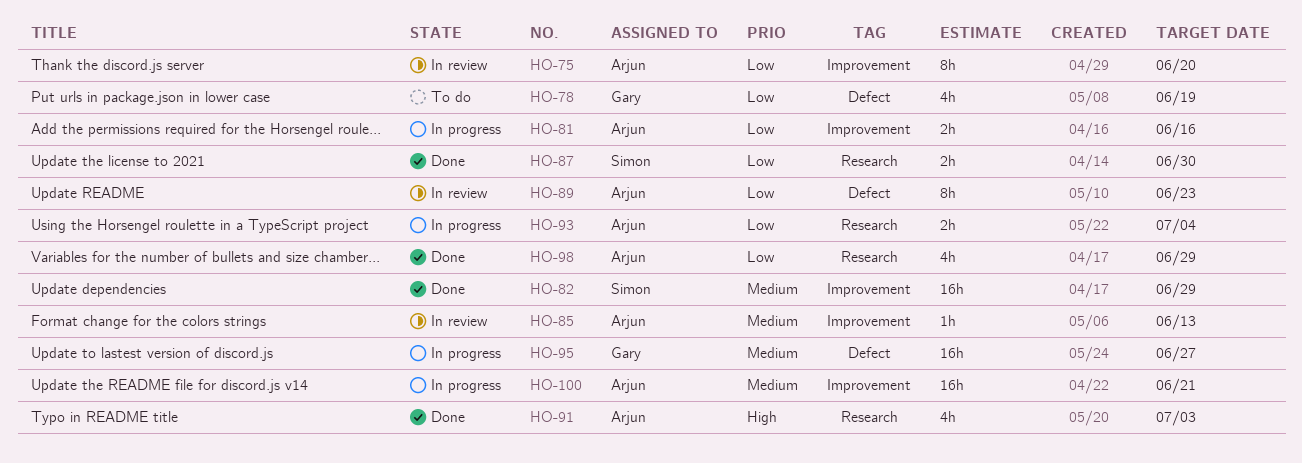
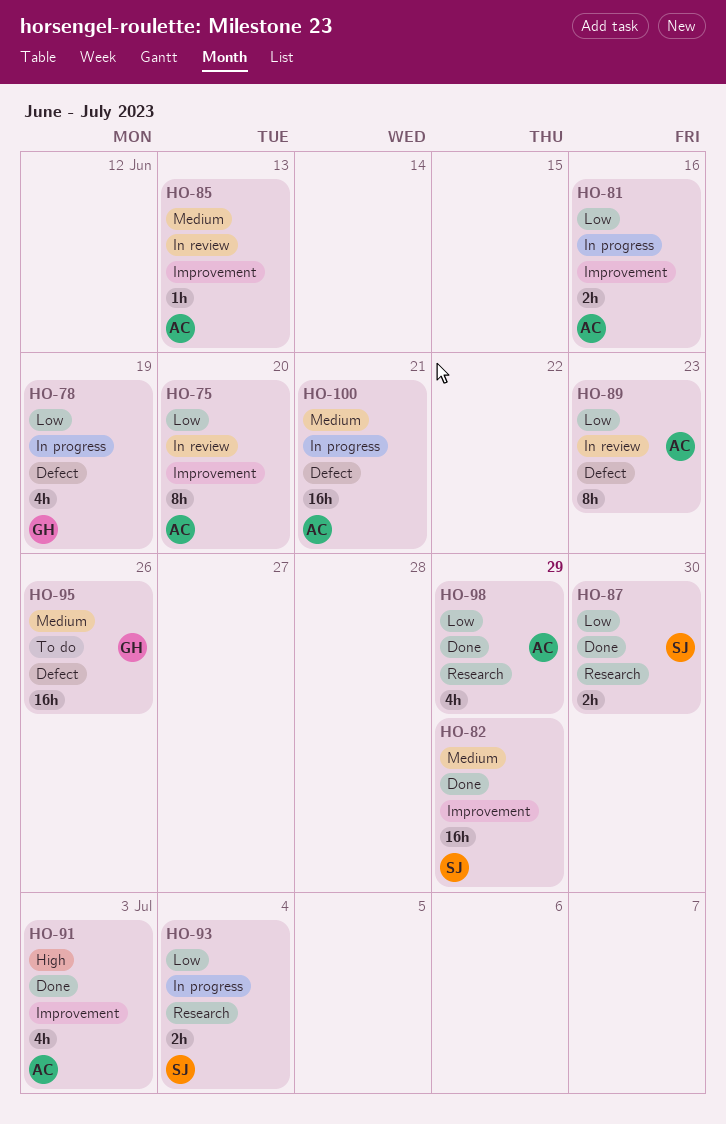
HO-78, status: To do -> In progress
HO-91, label: Research -> Improvement
HO-93, owner: Arjun -> Simon
HO-95, status: In progress -> To do
HO-95, due: Jun 27 -> Jun 26
HO-100, label: Improvement -> Defect

